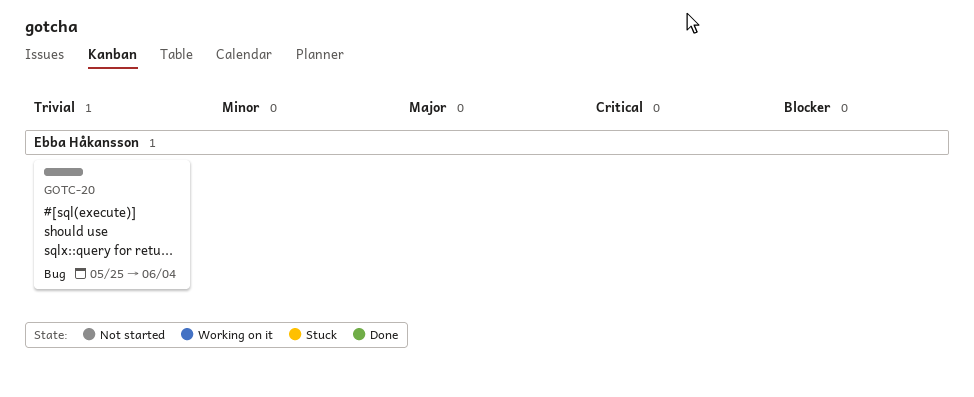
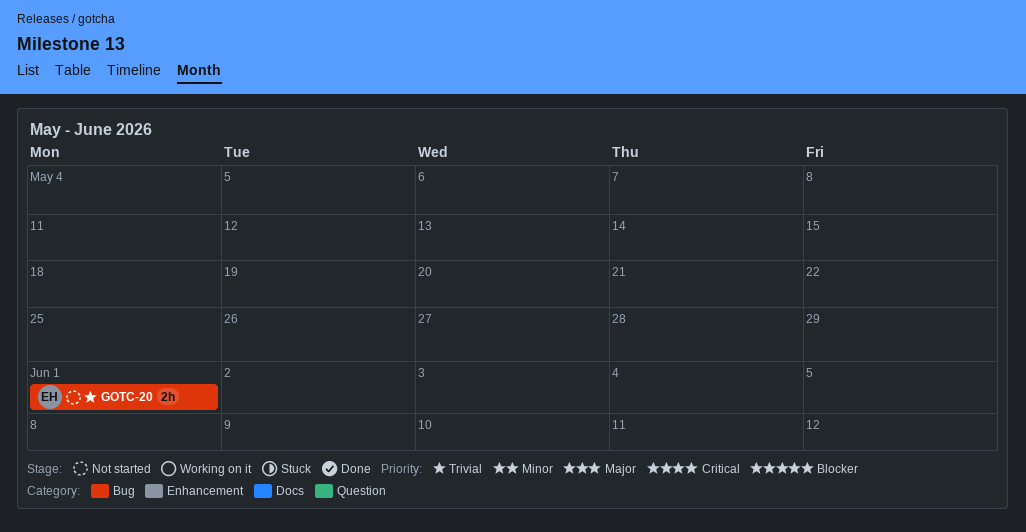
GOTC-20, start: May 25 -> Jun 1
GOTC-20, due: Jun 4 -> Jun 1

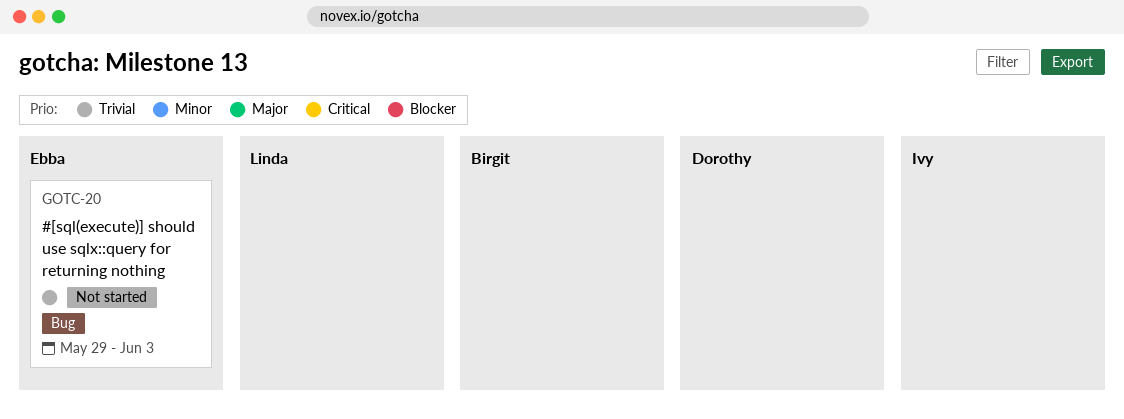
GOTC-20, start: Jun 1 -> May 29
GOTC-20, due: Jun 1 -> Jun 3

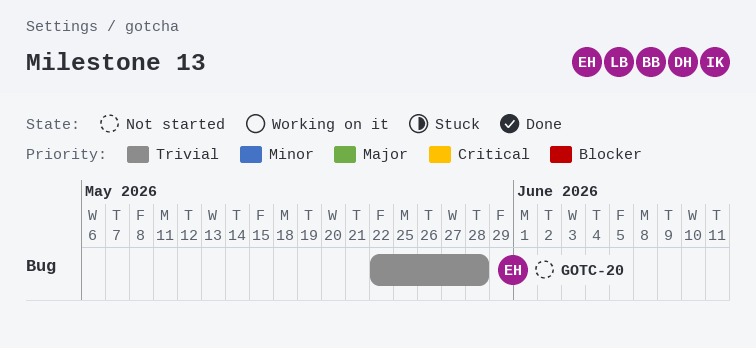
GOTC-20, start: May 29 -> May 22
GOTC-20, due: Jun 3 -> May 28

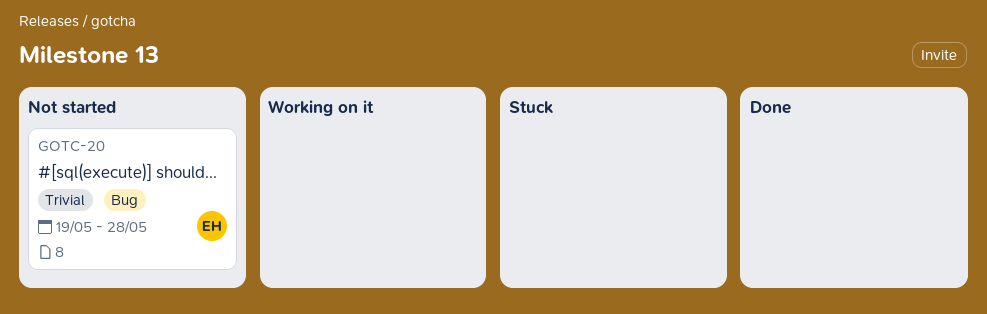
GOTC-20, start: May 22 -> May 19

